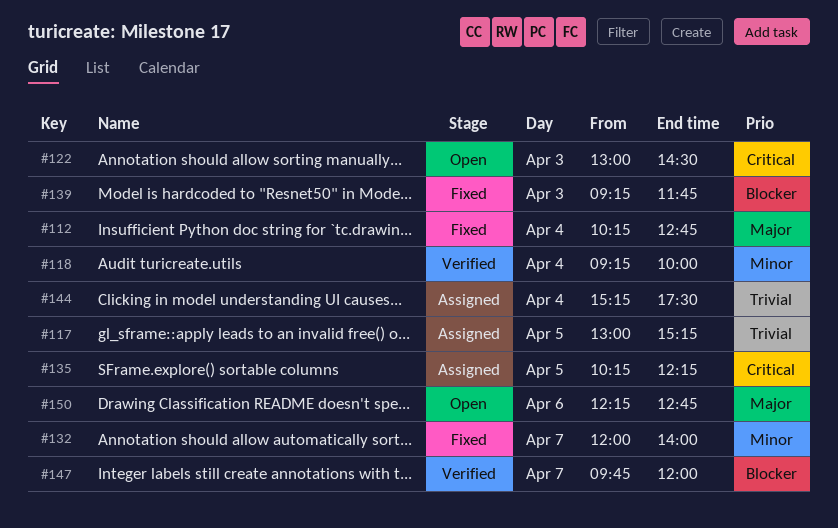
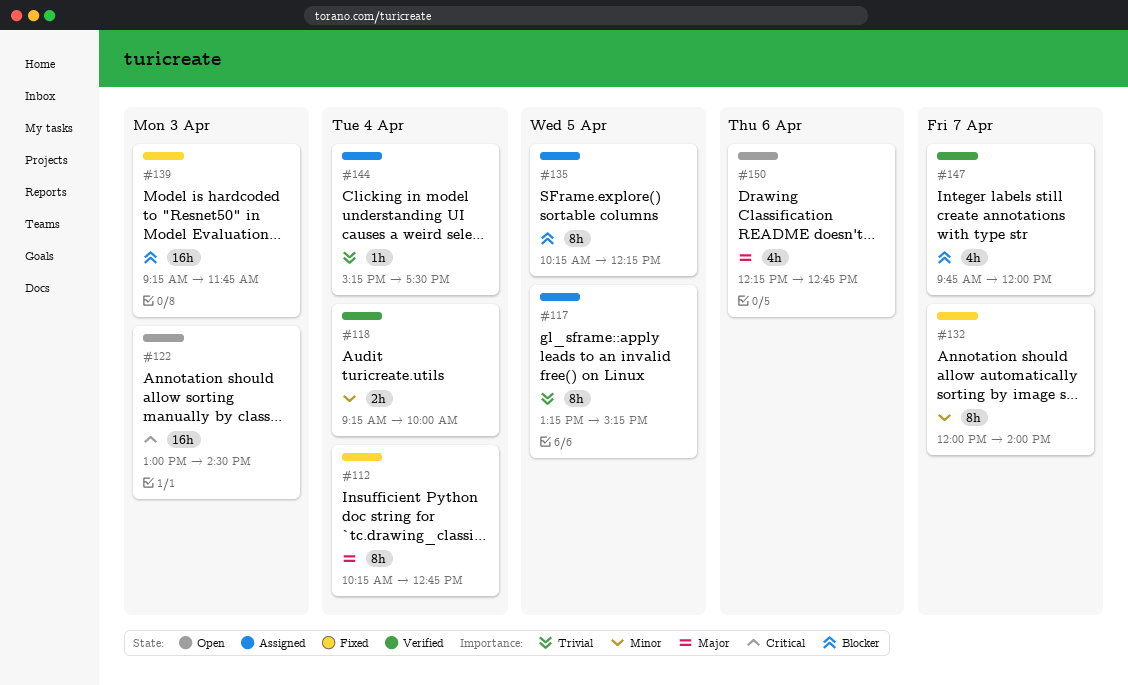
#117, begins: 13:00 -> 13:15
#135, priority: Critical -> Blocker

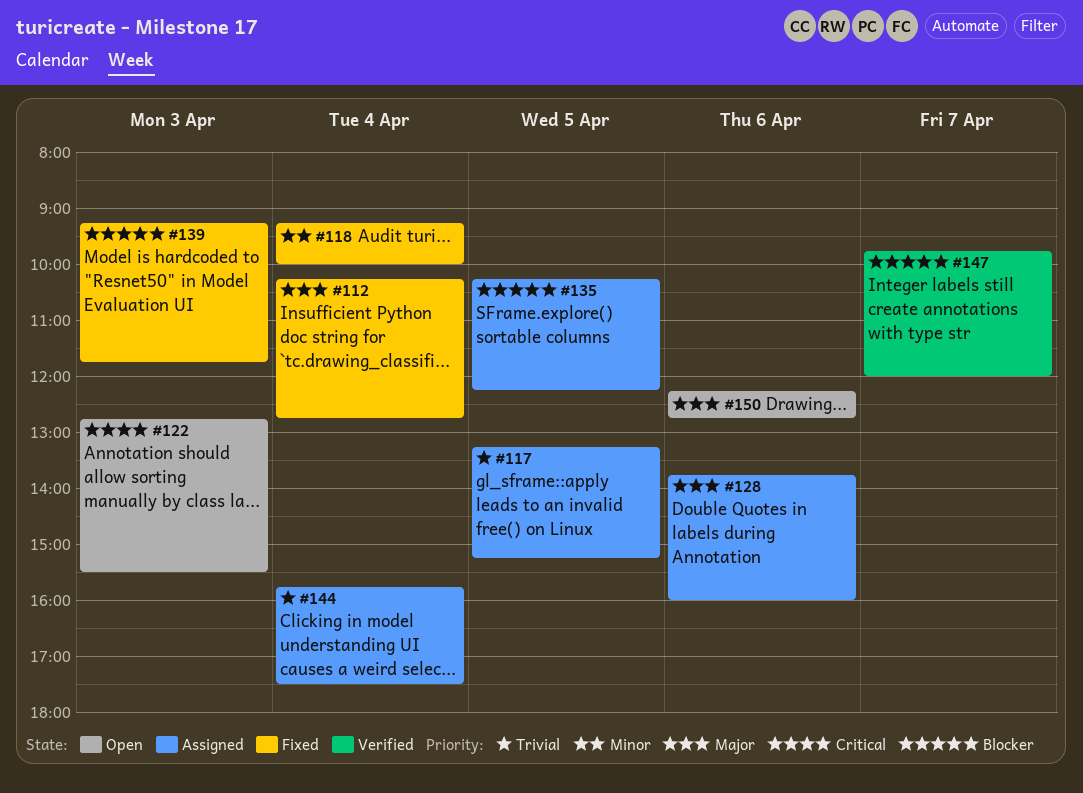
#118, status: Verified -> Fixed
#122, begins: 13:00 -> 12:45
#122, ends: 14:30 -> 15:30
#128: none -> present
#132: present -> none
#144, begins: 15:15 -> 15:45

